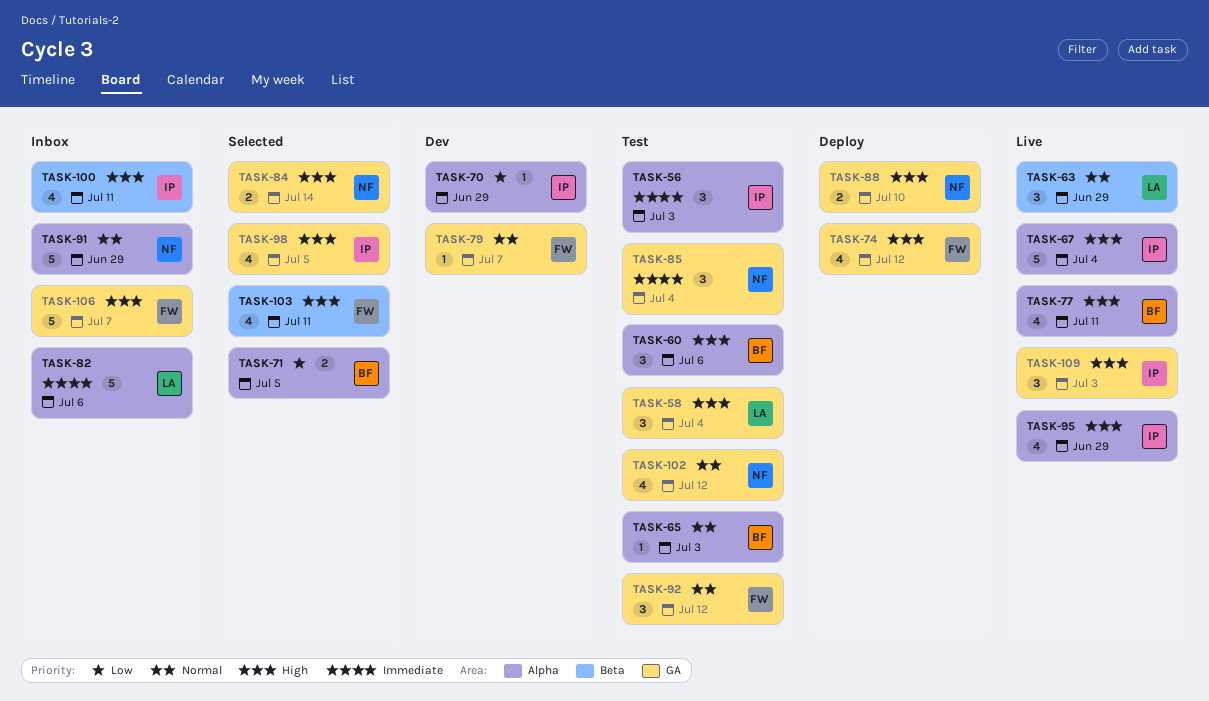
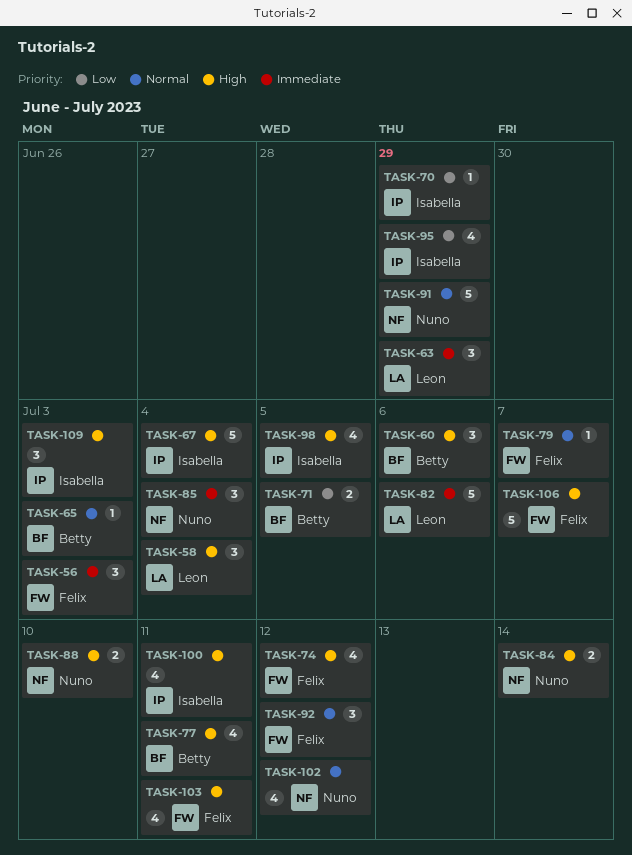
TASK-56, owner: Isabella -> Felix
TASK-63, priority: Normal -> Immediate
TASK-95, priority: High -> Low

